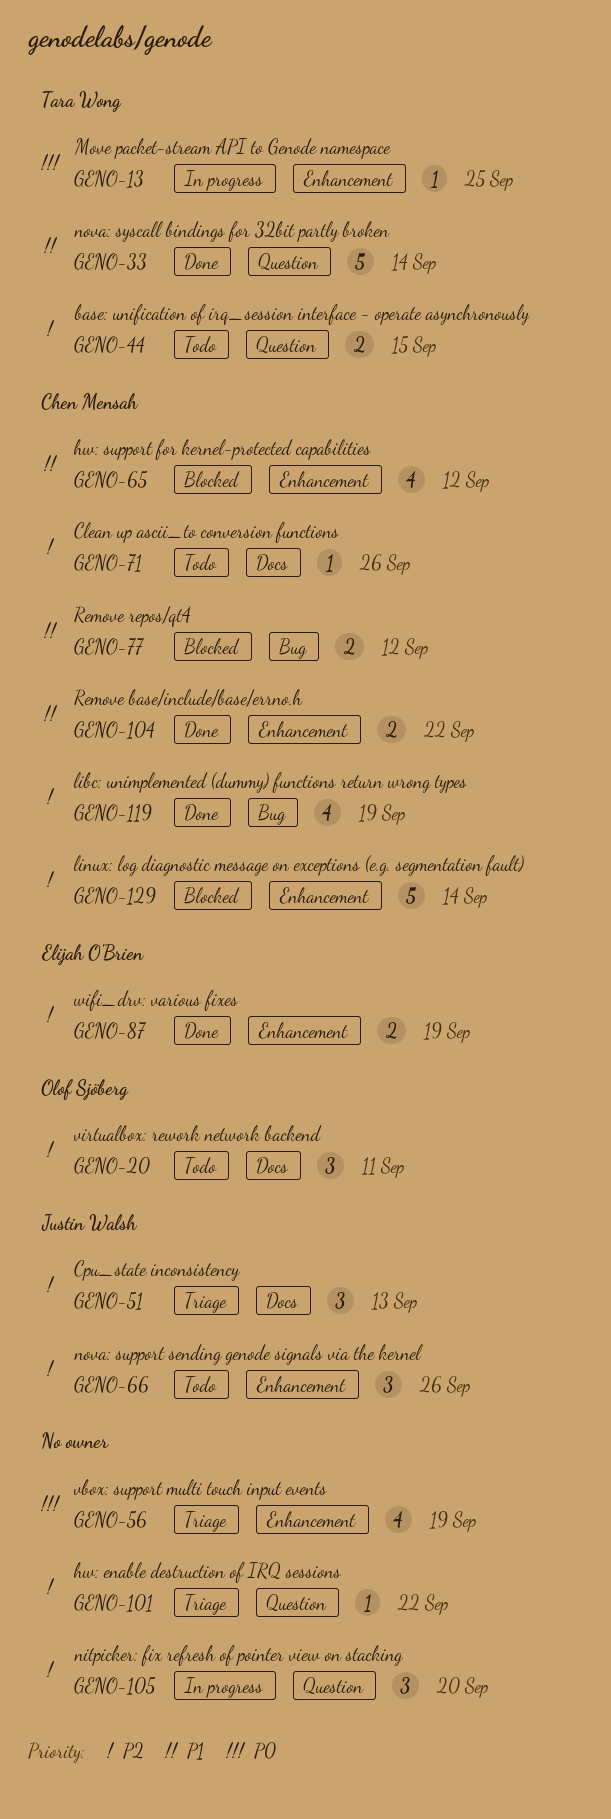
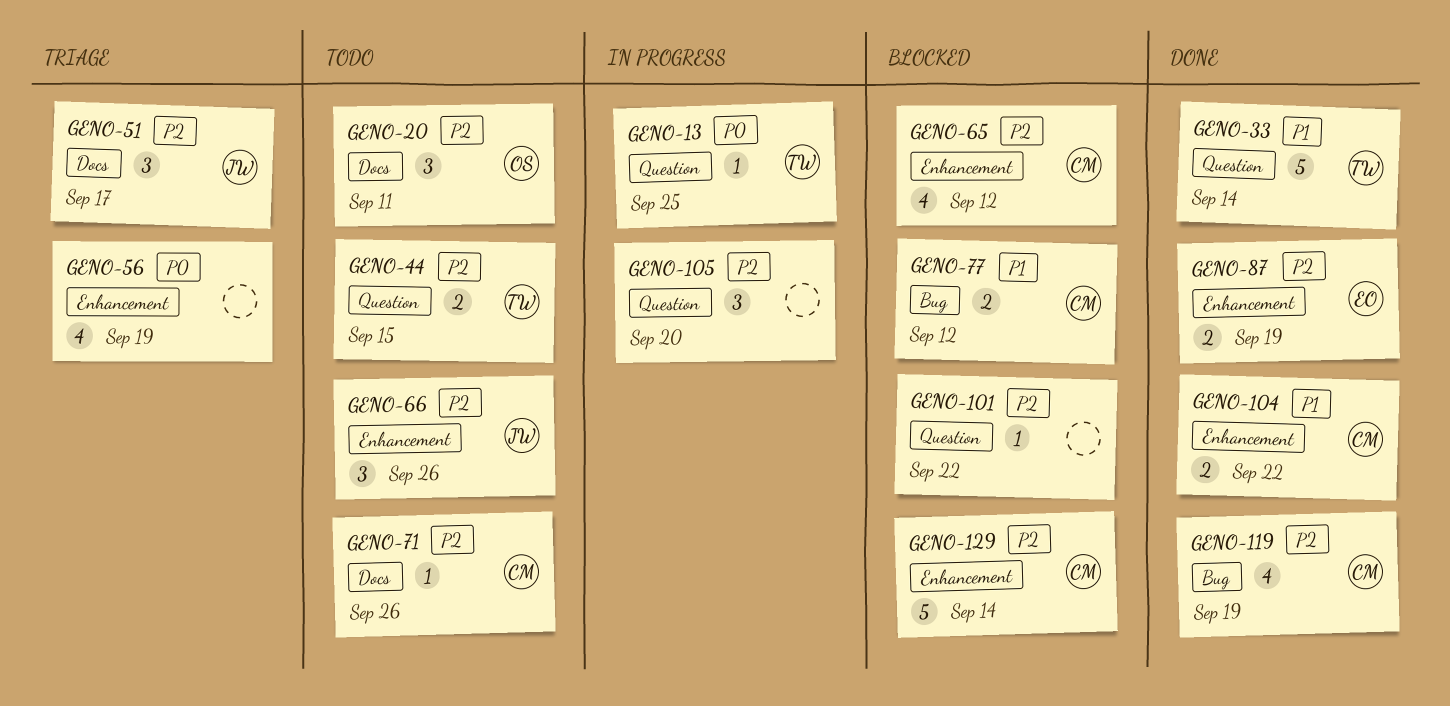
GENO-13, label: Enhancement -> Question
GENO-51, due: Sep 13 -> Sep 17
GENO-65, priority: P1 -> P2
GENO-101, status: Triage -> Blocked

